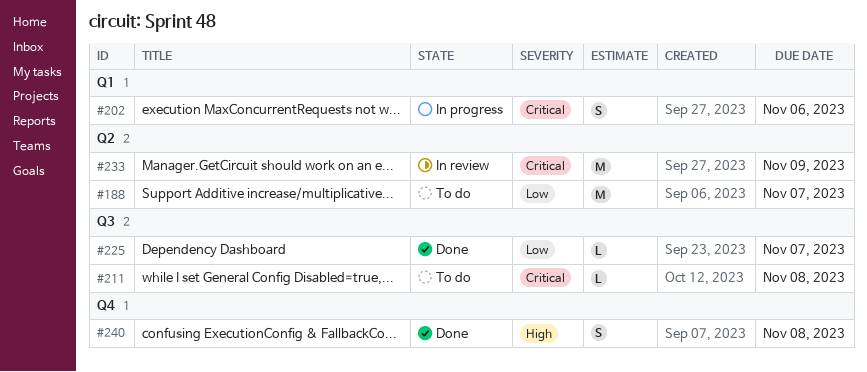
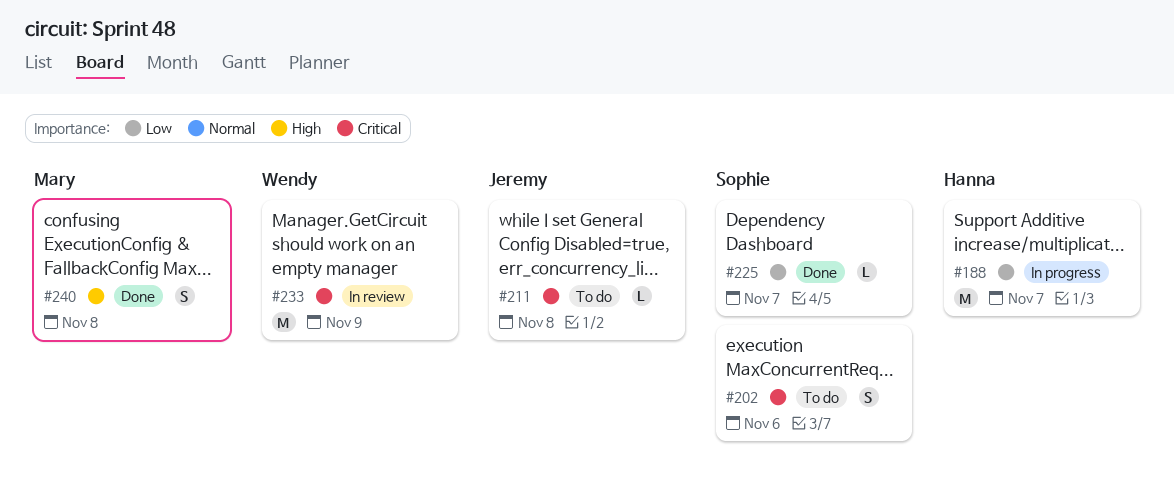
#188, status: To do -> In progress
#202, status: In progress -> To do

